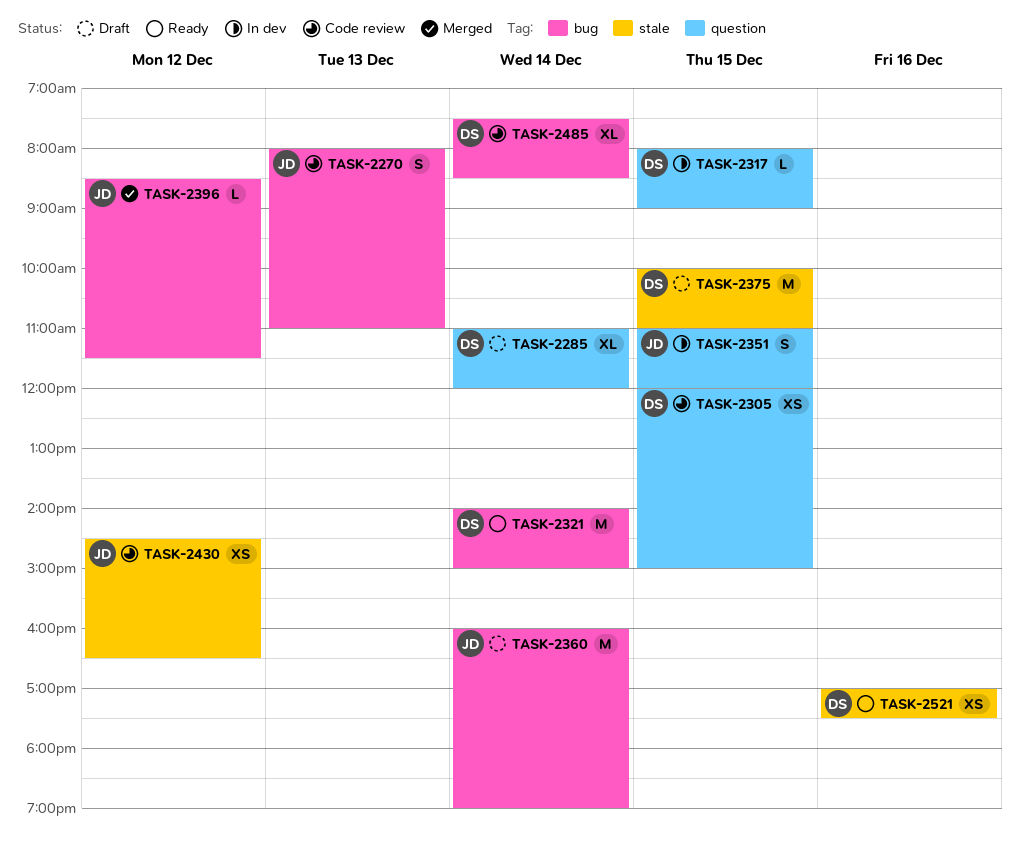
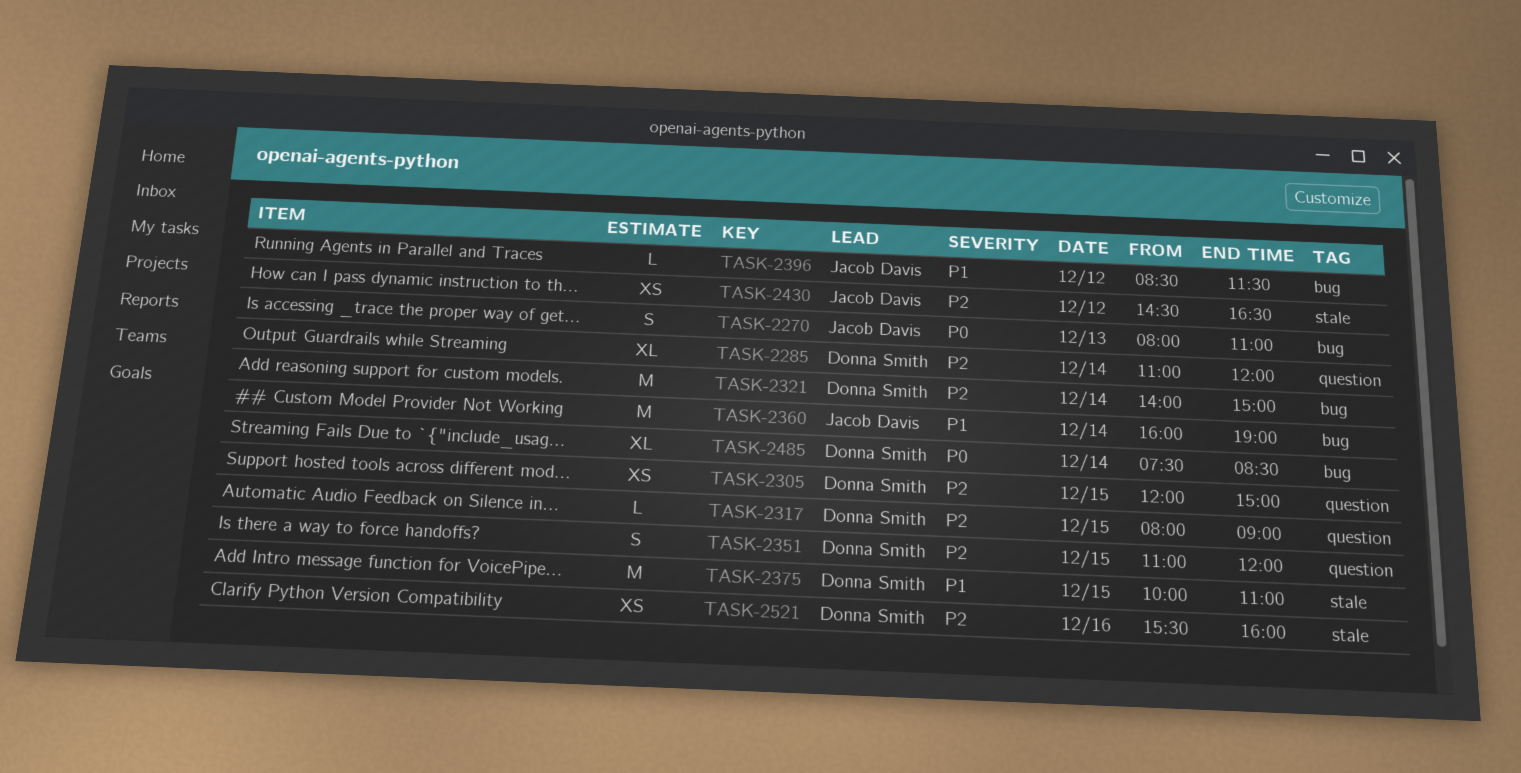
TASK-2351, owner: Jacob Davis -> Donna Smith
TASK-2521, begins: 17:00 -> 15:30
TASK-2521, ends: 17:30 -> 16:00

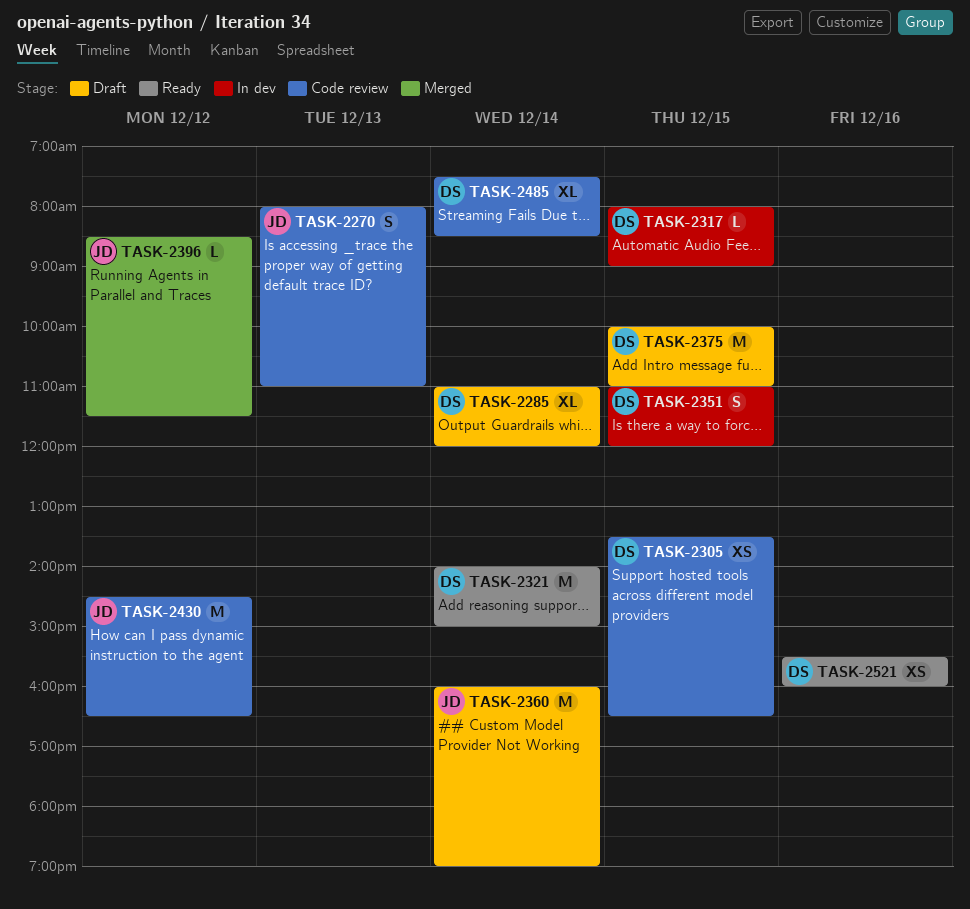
TASK-2305, begins: 12:00 -> 13:30
TASK-2305, ends: 15:00 -> 16:30
TASK-2430, estimate: XS -> M

